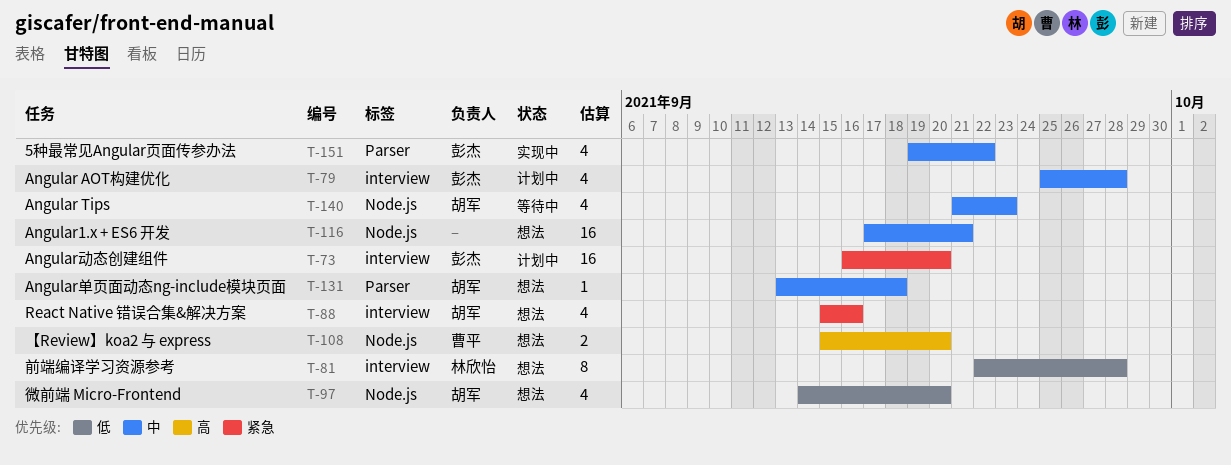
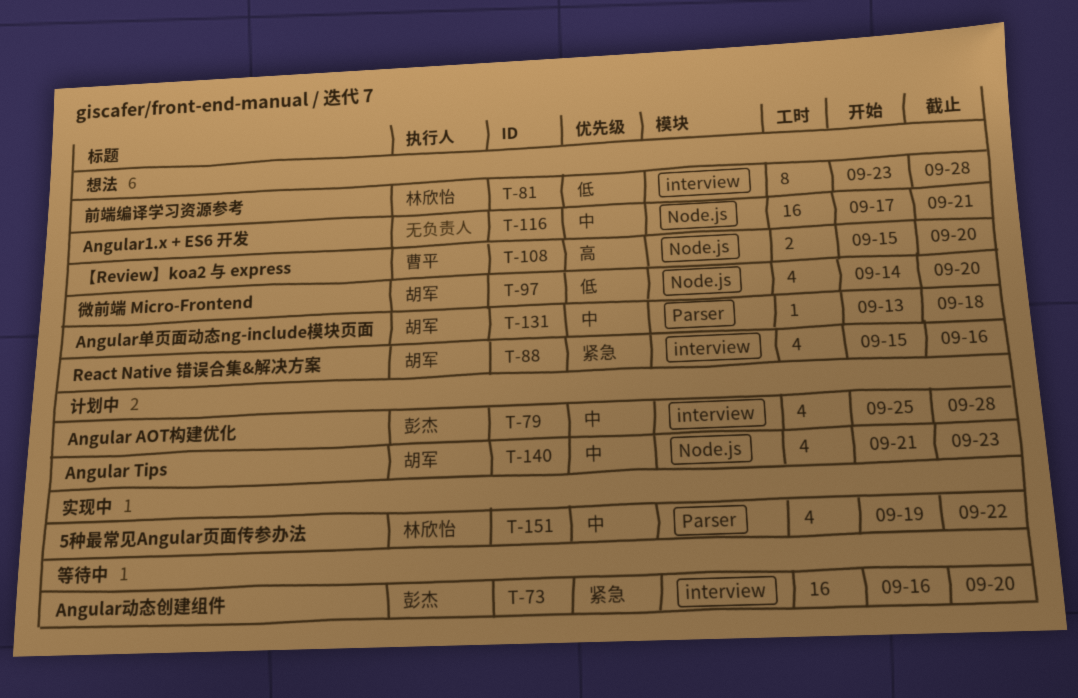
T-73, status: 计划中 -> 等待中
T-81, start: Sep 22 -> Sep 23
T-140, status: 等待中 -> 计划中
T-151, owner: 彭杰 -> 林欣怡

